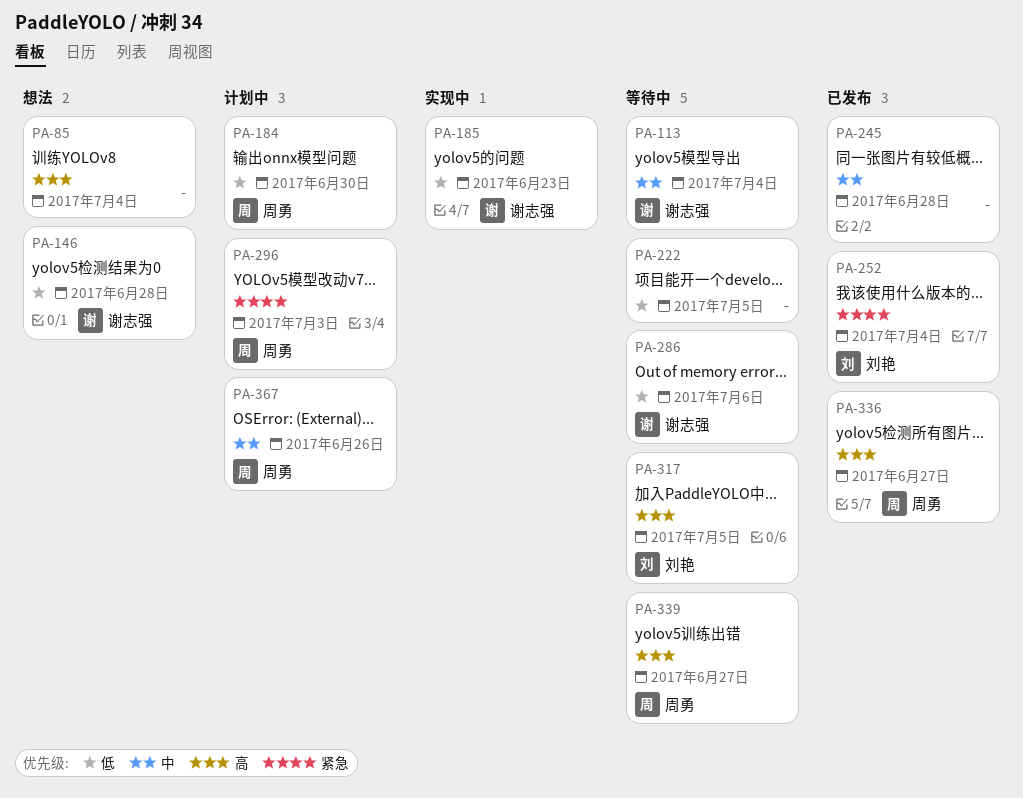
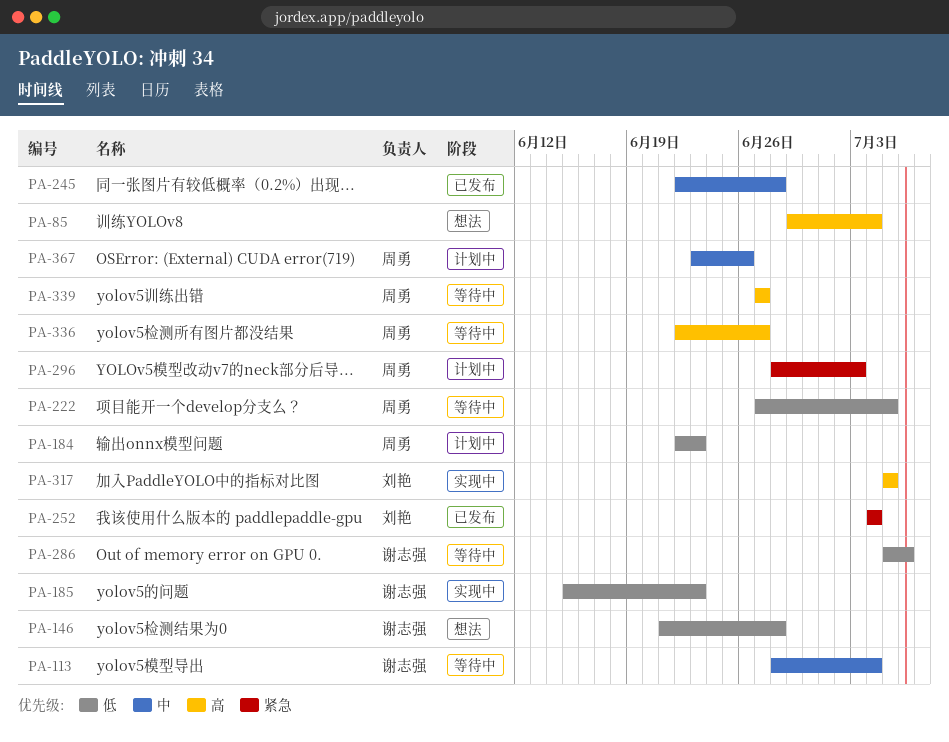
PA-184, due: Jun 30 -> Jun 23
PA-222, owner: none -> 周勇
PA-317, status: 等待中 -> 实现中
PA-336, status: 已发布 -> 等待中

